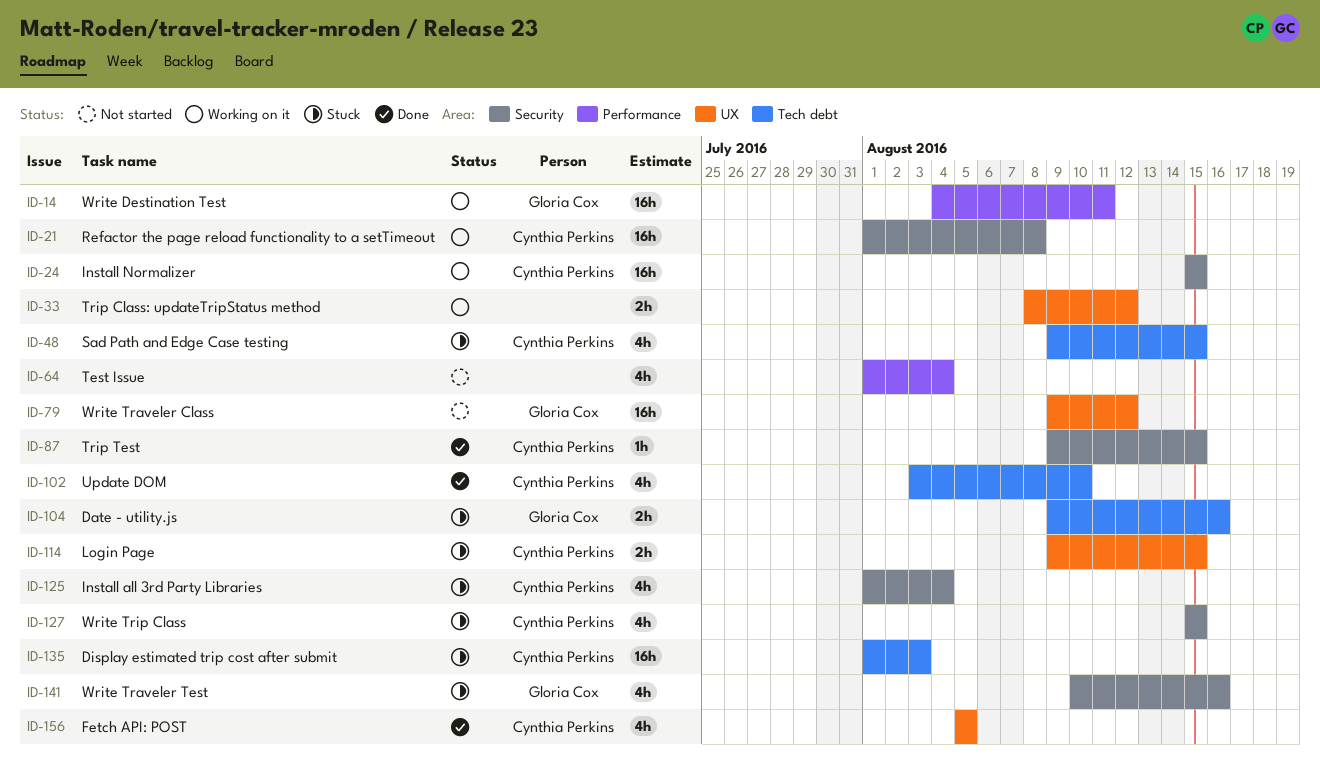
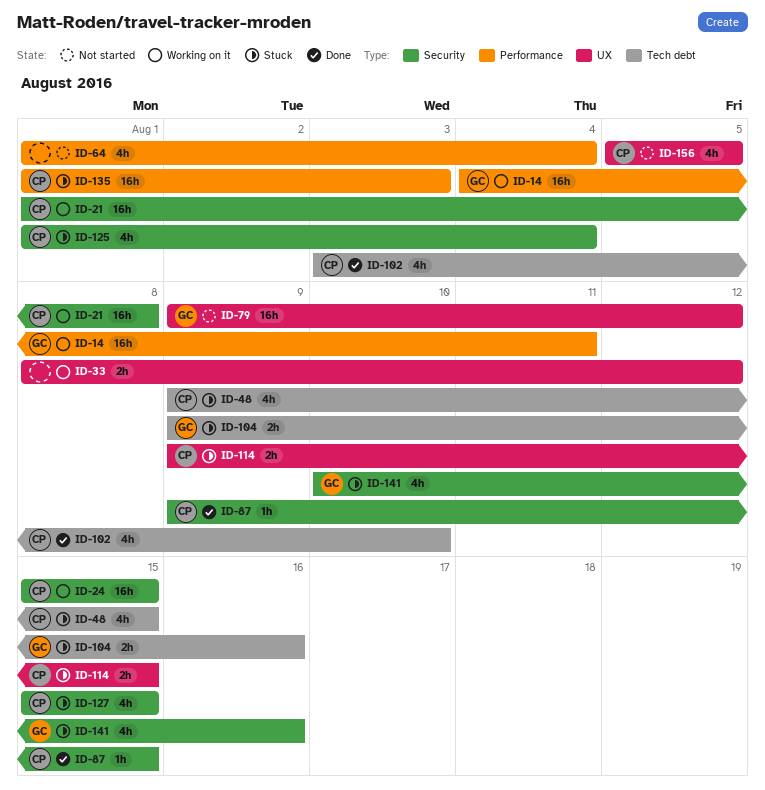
ID-135, label: Tech debt -> Performance
ID-156, status: Done -> Not started

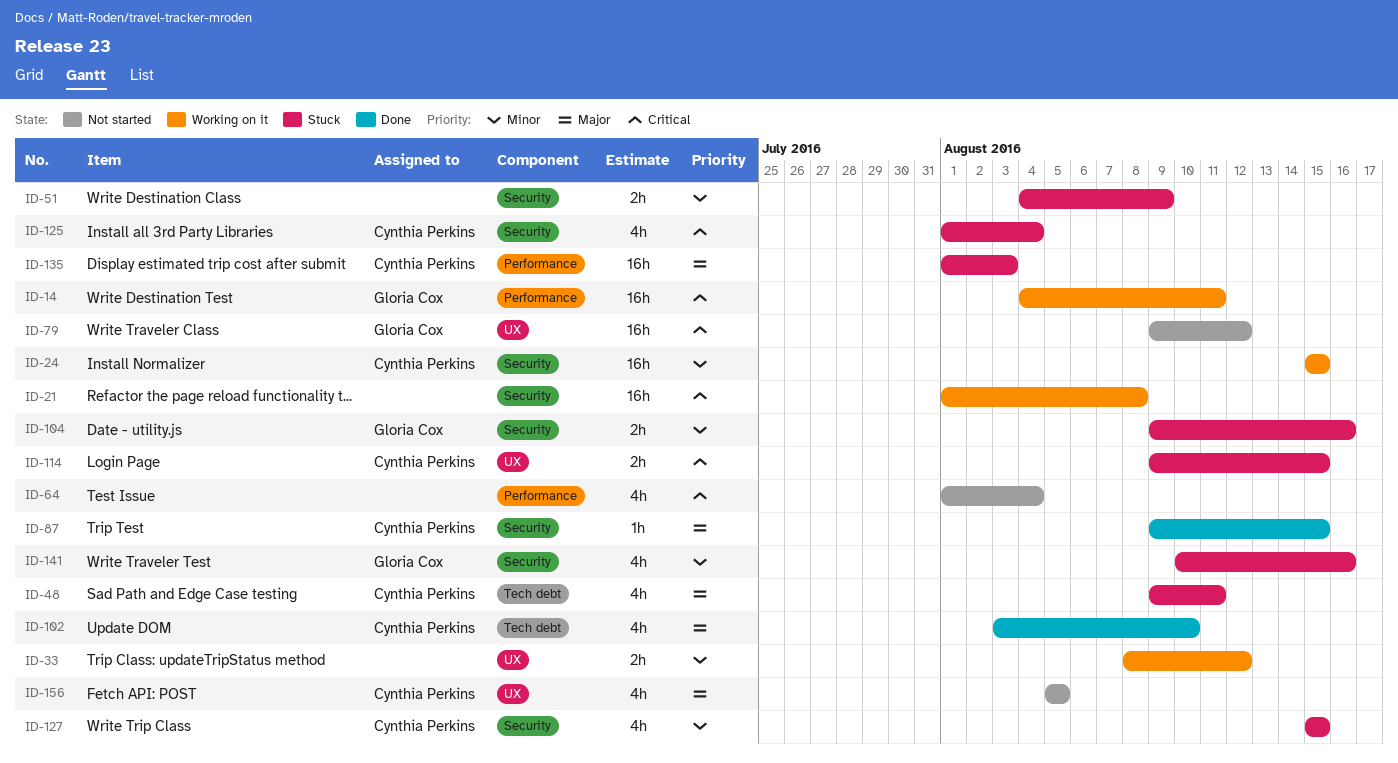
ID-21, owner: Cynthia Perkins -> none
ID-48, due: Aug 15 -> Aug 11
ID-51: none -> present
ID-104, label: Tech debt -> Security

